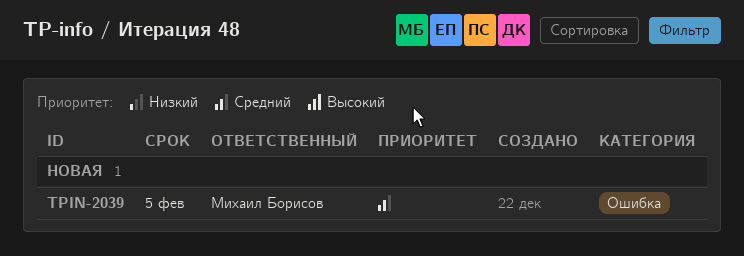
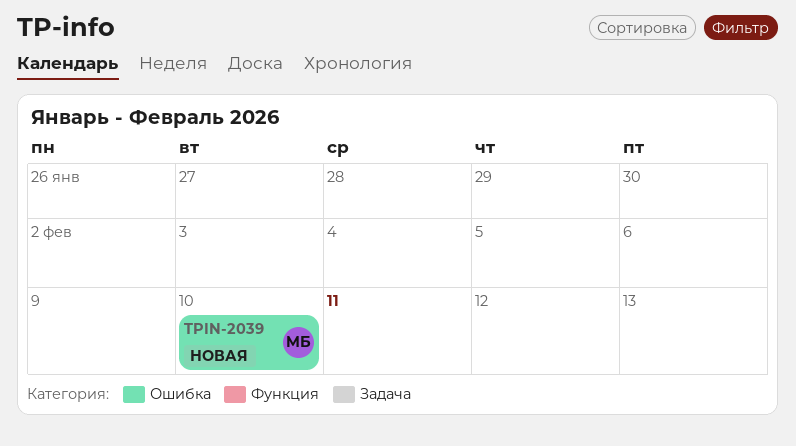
TPIN-2039, due: Feb 5 -> Feb 10

